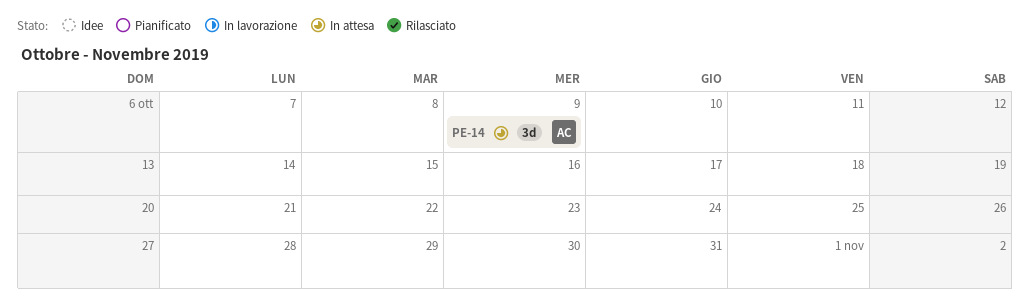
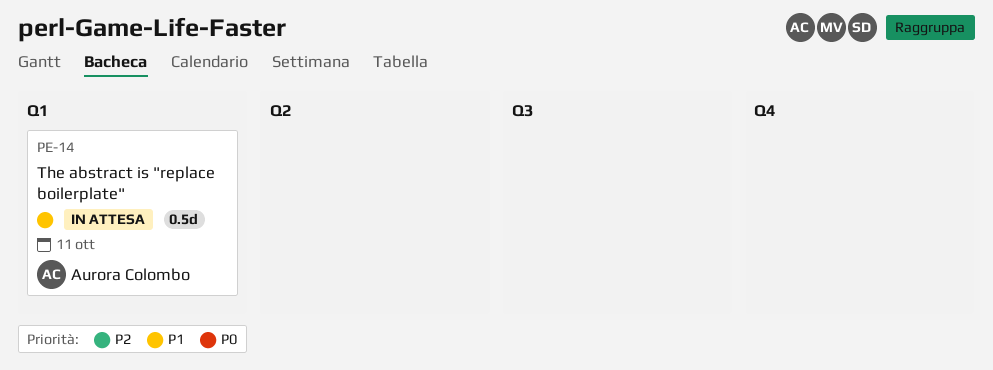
PE-14, estimate: 3d -> 0.5d
PE-14, due: Oct 9 -> Oct 11

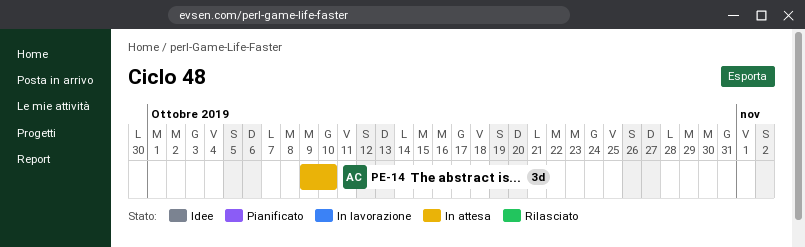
PE-14, estimate: 0.5d -> 3d
PE-14, due: Oct 11 -> Oct 10

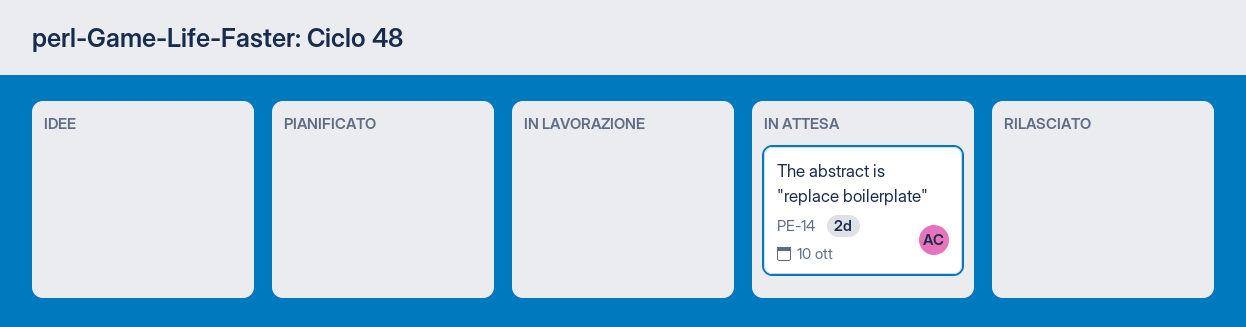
PE-14, estimate: 3d -> 2d

